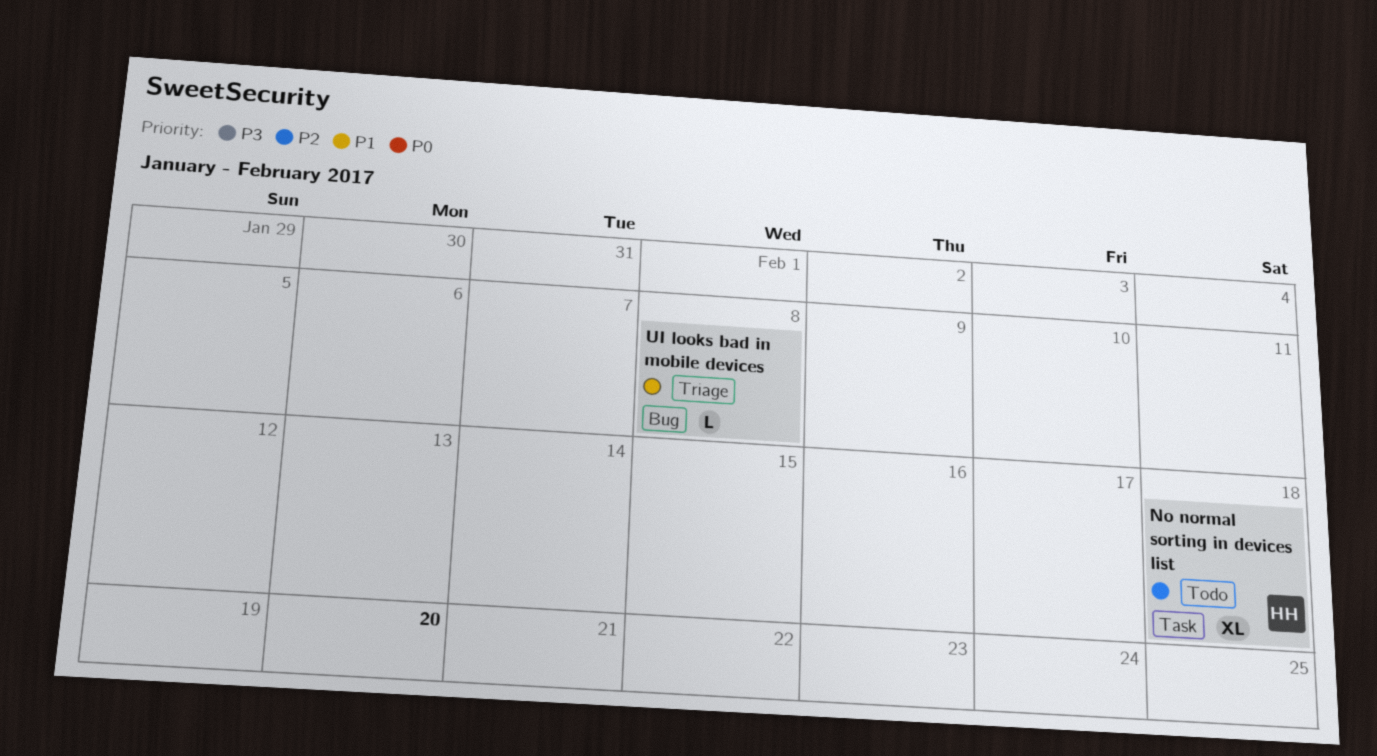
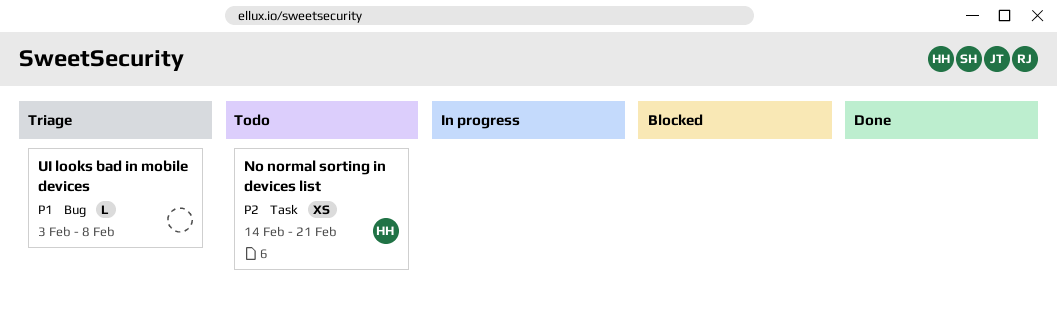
No normal sorting in devices list, estimate: XL -> XS
No normal sorting in devices list, due: Feb 18 -> Feb 21

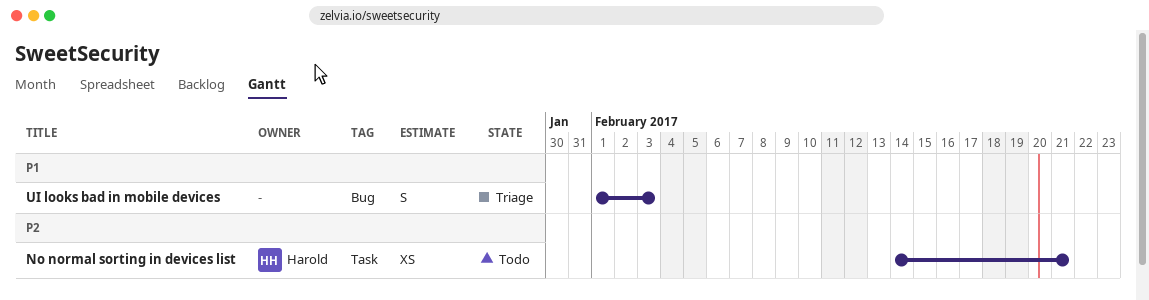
UI looks bad in mobile devices, estimate: L -> S
UI looks bad in mobile devices, start: Feb 3 -> Feb 1
UI looks bad in mobile devices, due: Feb 8 -> Feb 3

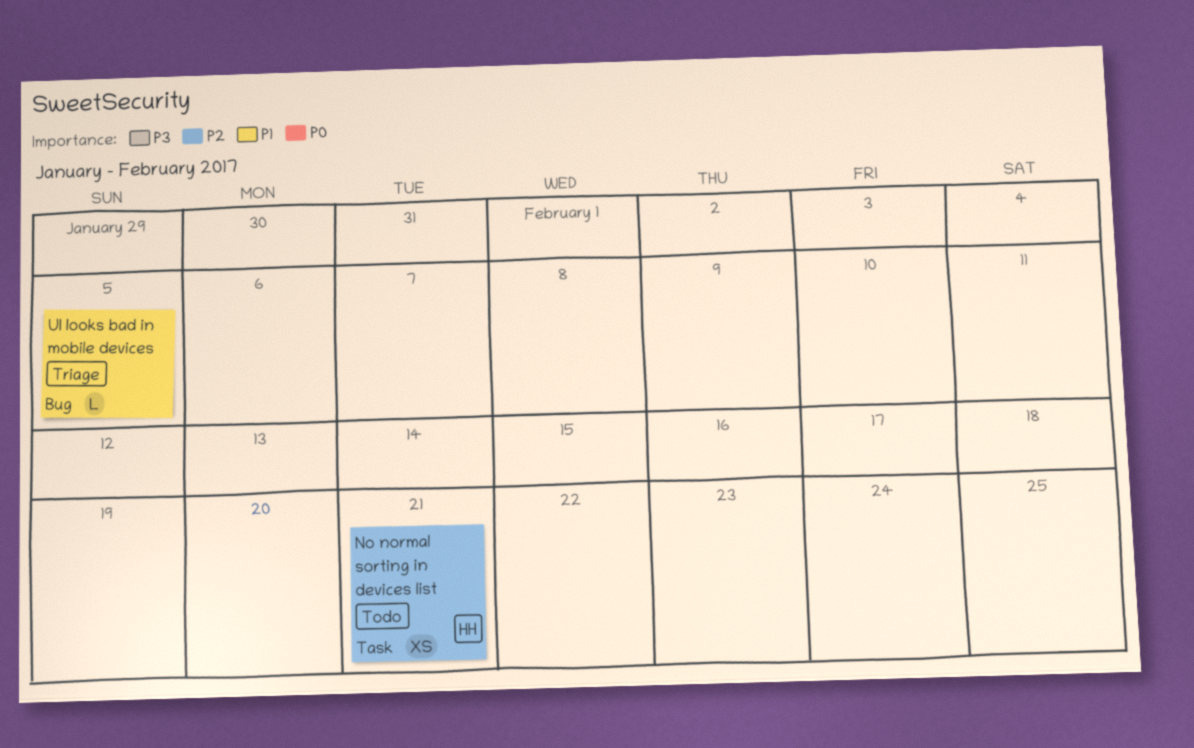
UI looks bad in mobile devices, estimate: S -> L
UI looks bad in mobile devices, due: Feb 3 -> Feb 5

